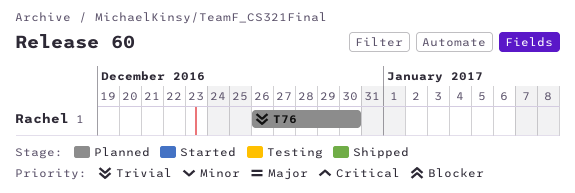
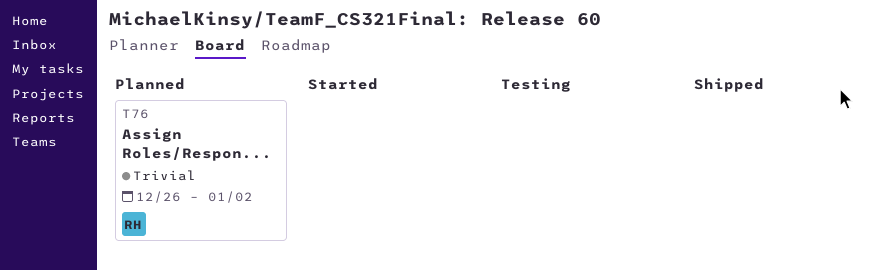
T76, due: Dec 30 -> Jan 2

